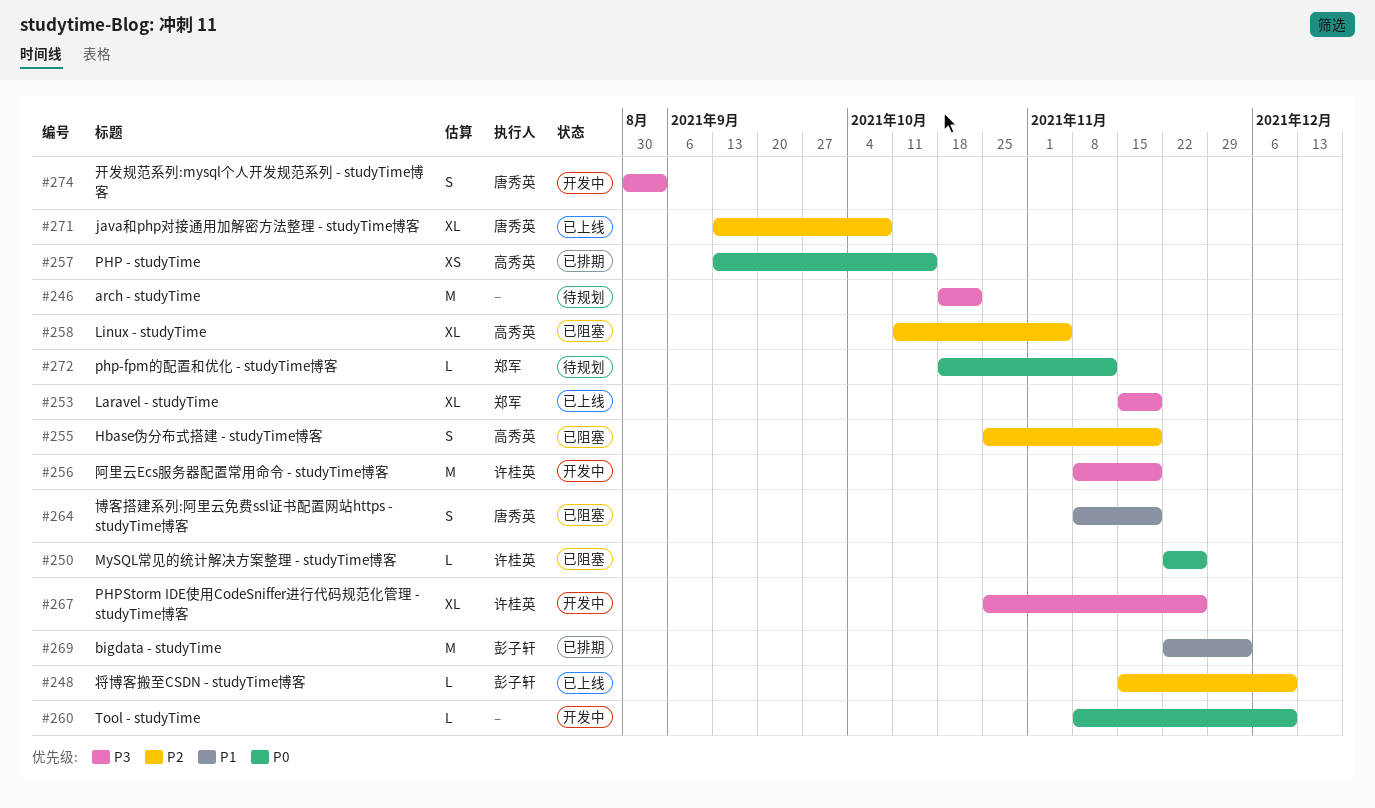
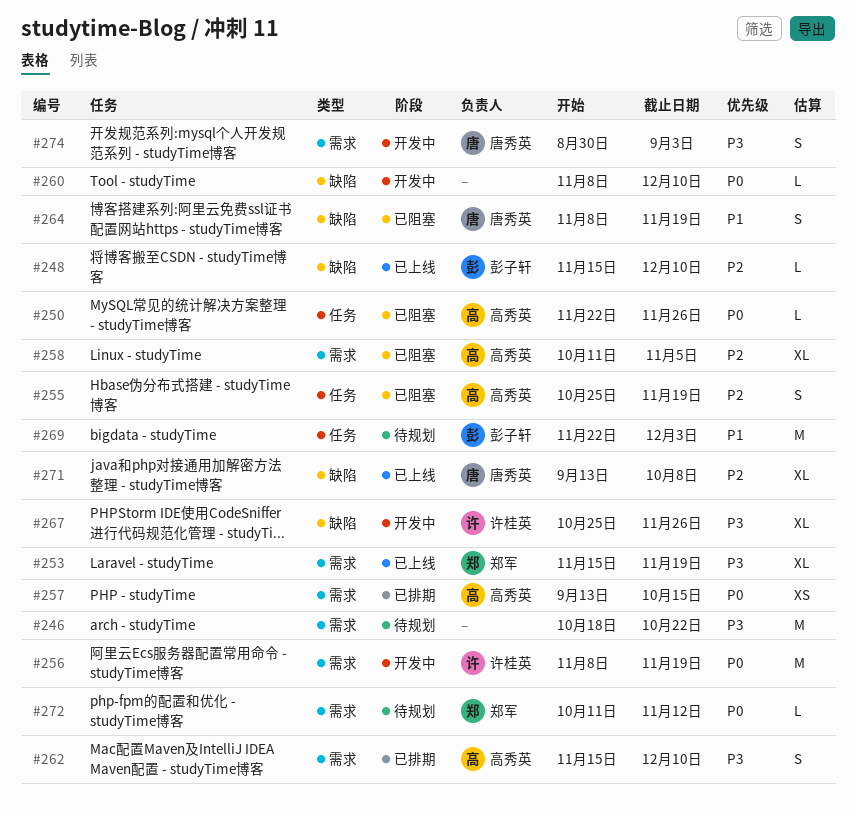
#250, owner: 许桂英 -> 高秀英
#256, priority: P3 -> P0
#262: none -> present
#269, status: 已排期 -> 待规划
#272, start: Oct 18 -> Oct 11

